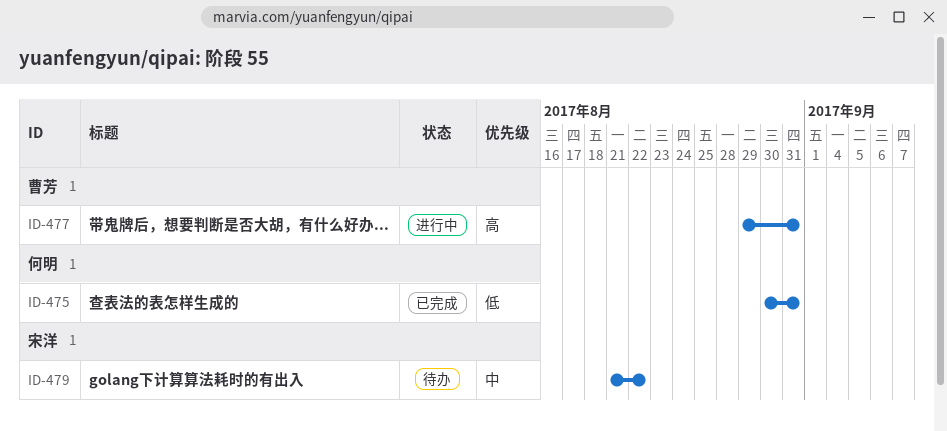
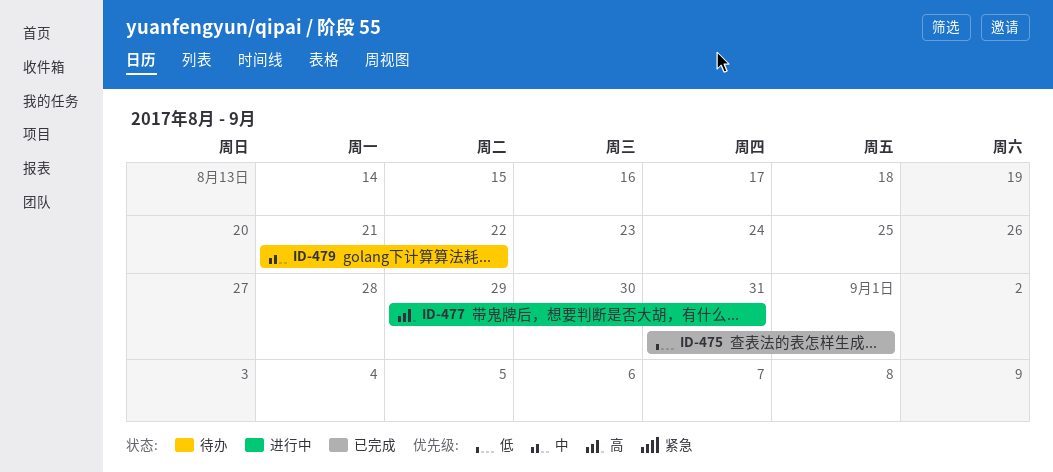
ID-475, start: Aug 30 -> Aug 31
ID-475, due: Aug 31 -> Sep 1

